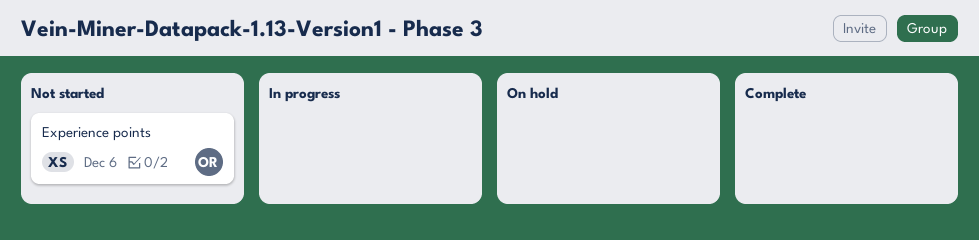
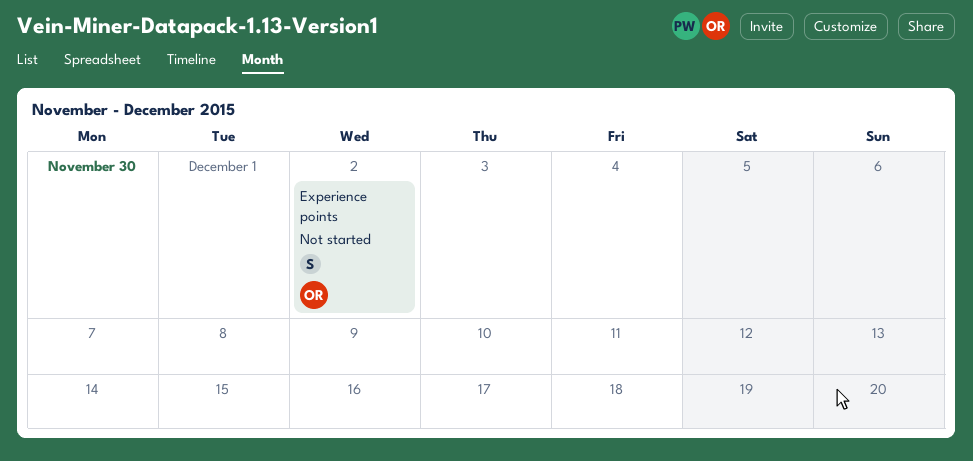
Experience points, estimate: XS -> S
Experience points, due: Dec 6 -> Dec 2

